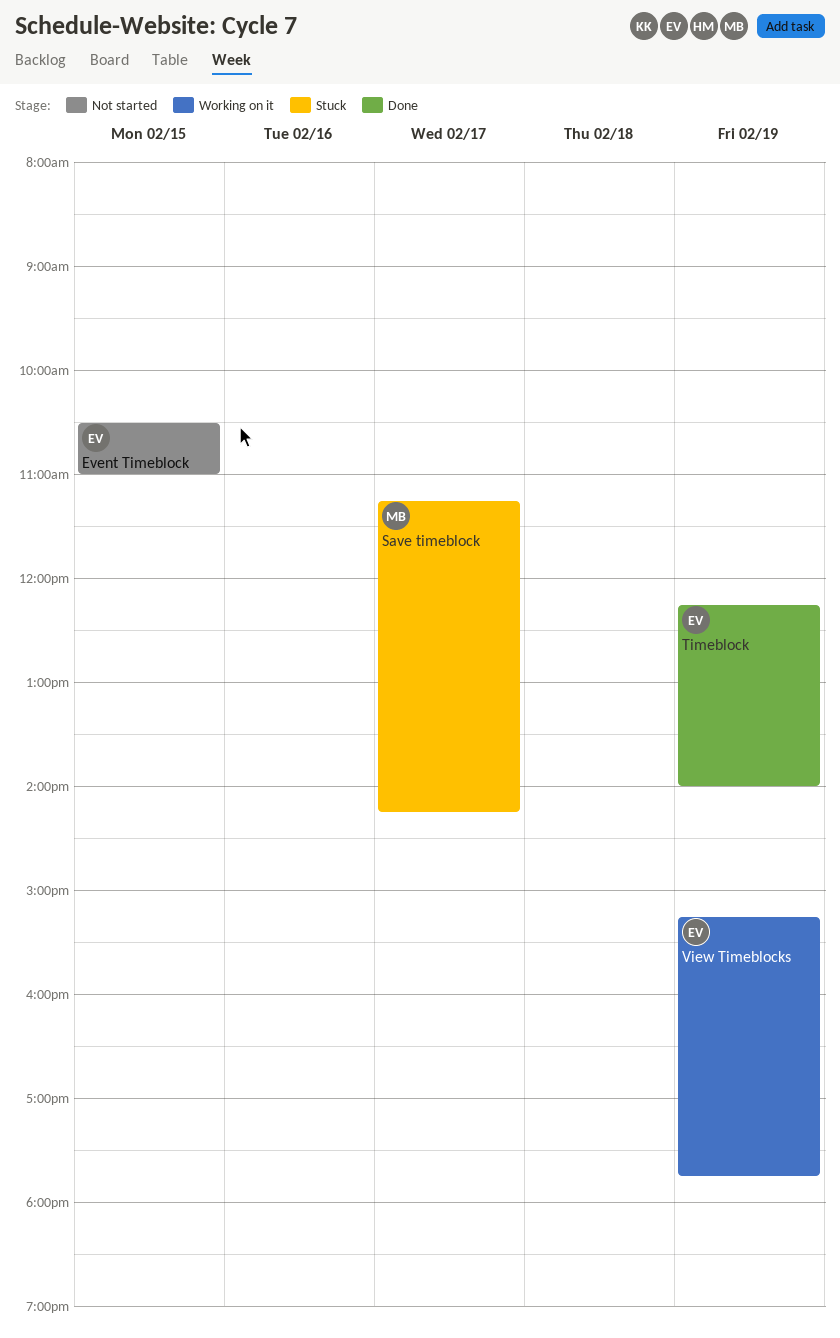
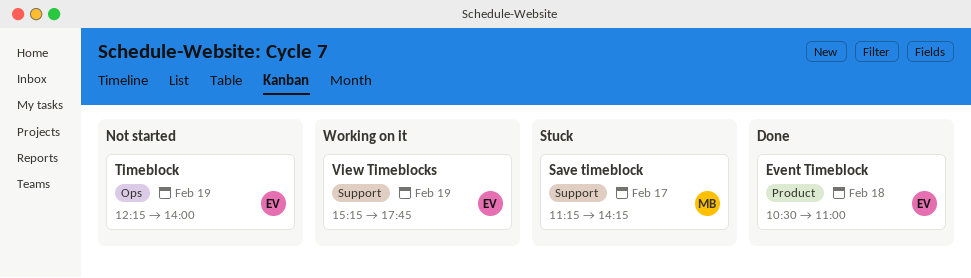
Event Timeblock, status: Not started -> Done
Event Timeblock, day: Feb 15 -> Feb 18
Timeblock, status: Done -> Not started

